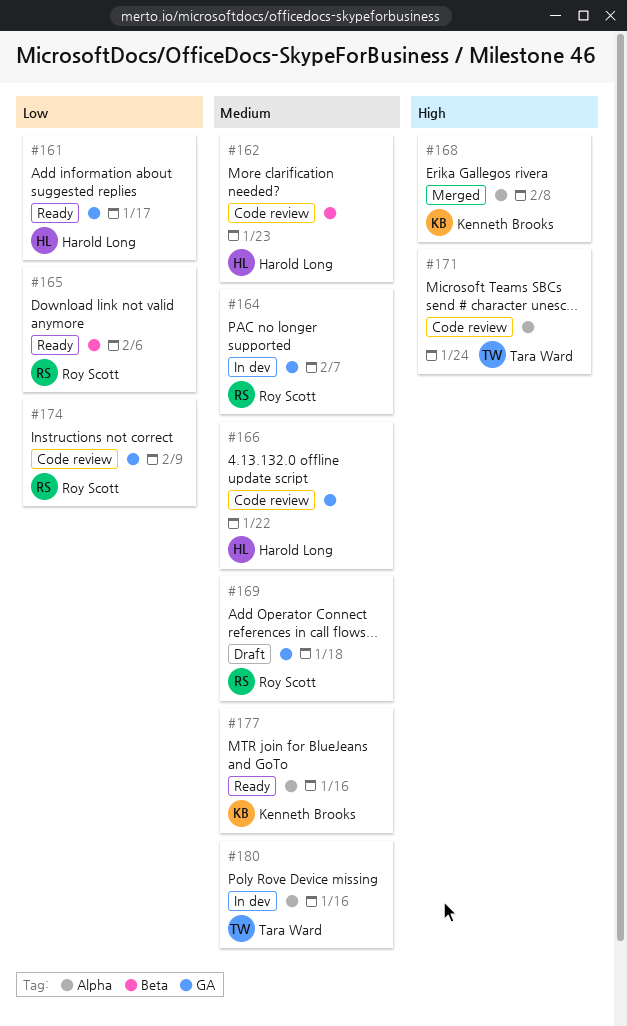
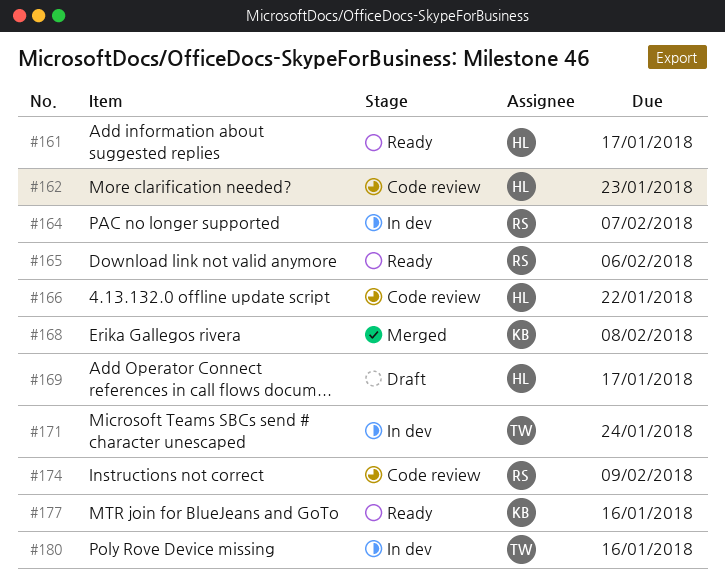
#169, owner: Roy Scott -> Harold Long
#169, due: Jan 18 -> Jan 17
#171, status: Code review -> In dev

